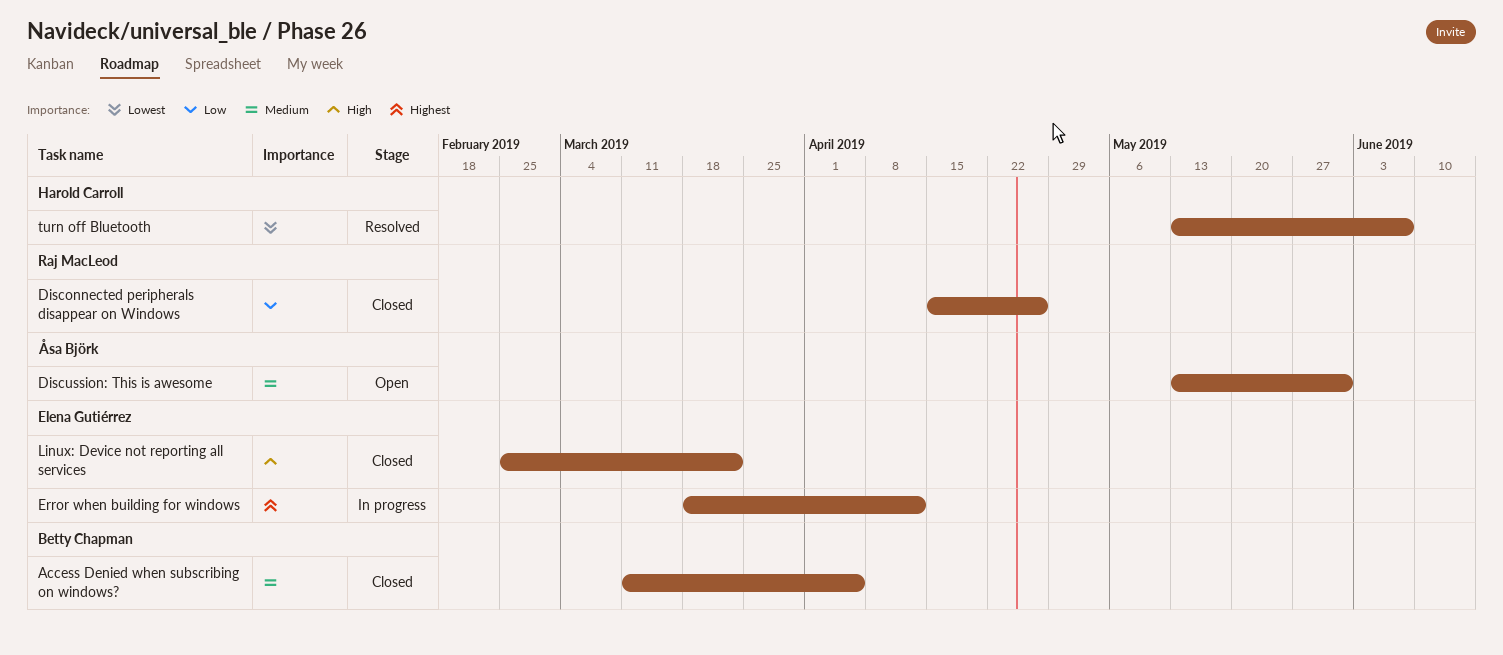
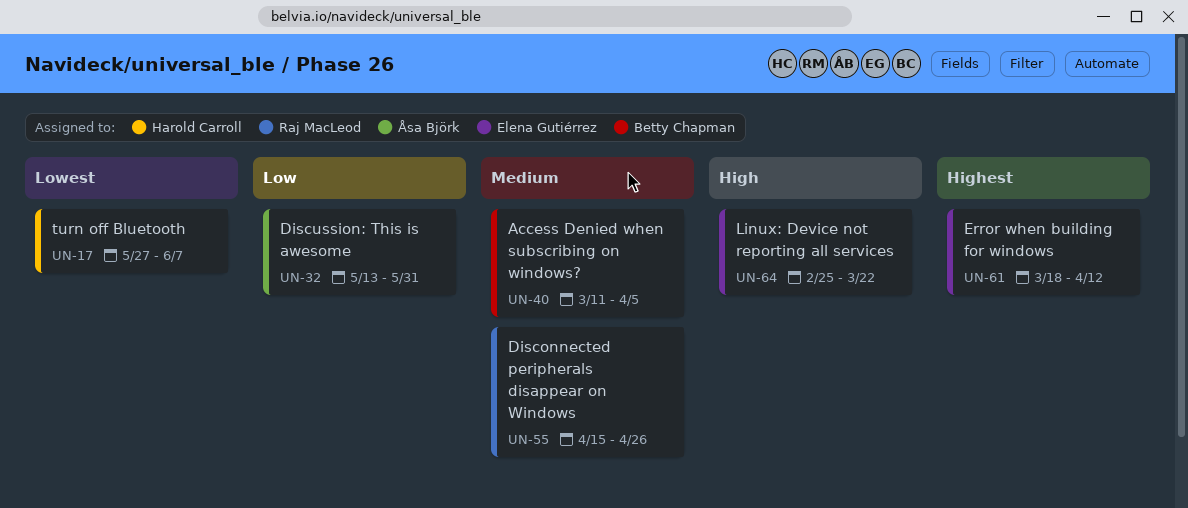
Disconnected peripherals disappear on Windows, priority: Low -> Medium
Discussion: This is awesome, priority: Medium -> Low
turn off Bluetooth, start: May 13 -> May 27

